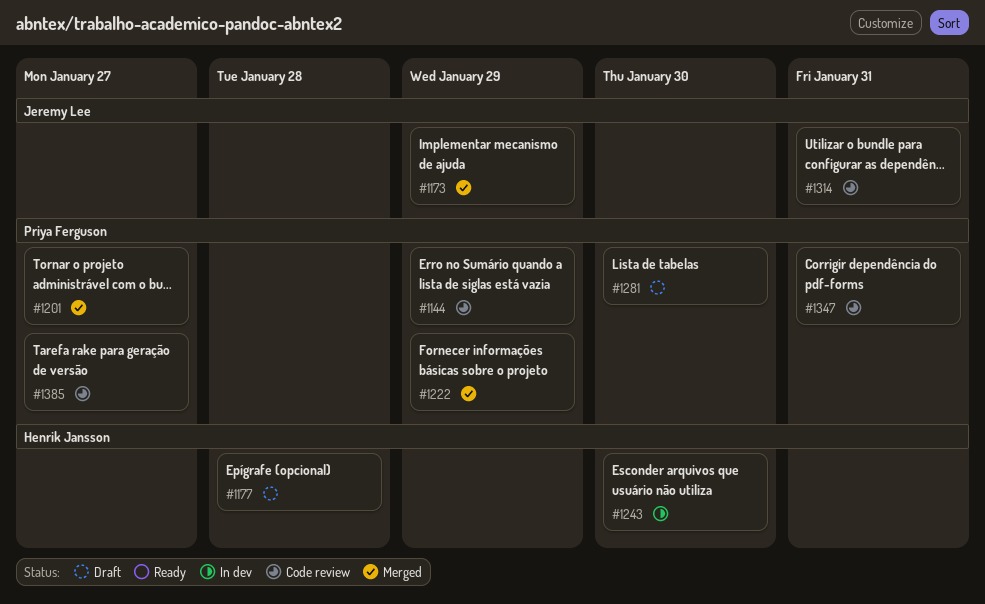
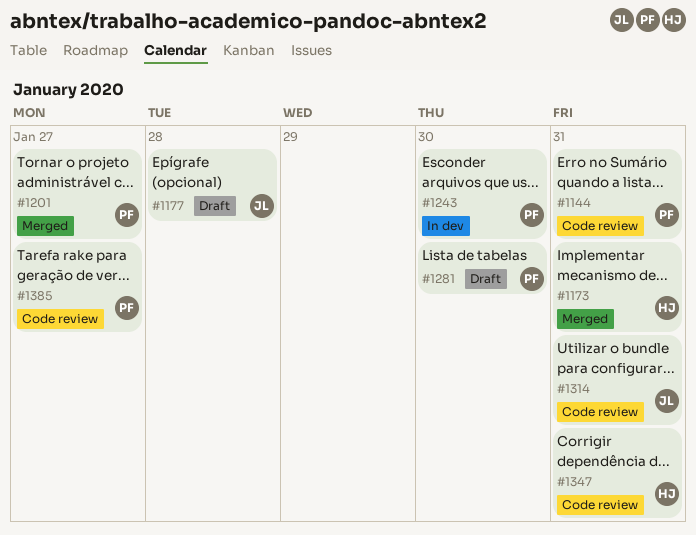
#1144, due: Jan 29 -> Jan 31
#1173, owner: Jeremy Lee -> Henrik Jansson
#1173, due: Jan 29 -> Jan 31
#1177, owner: Henrik Jansson -> Jeremy Lee
#1222: present -> none
#1243, owner: Henrik Jansson -> Priya Ferguson
#1347, owner: Priya Ferguson -> Henrik Jansson

